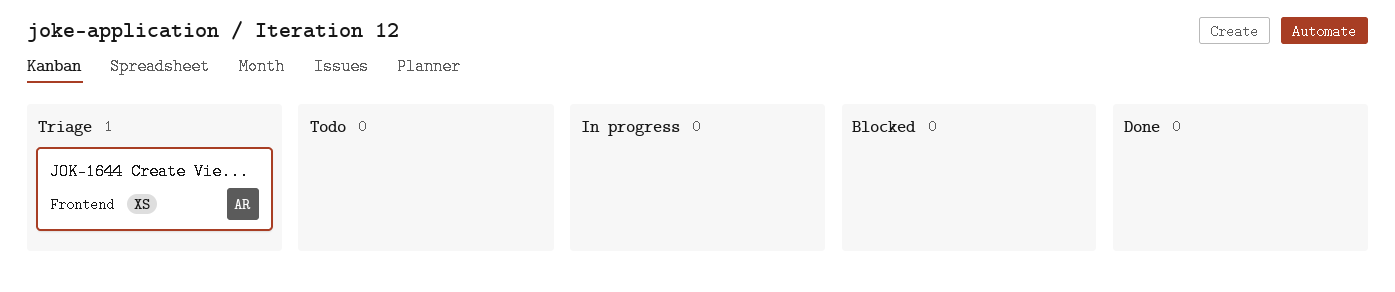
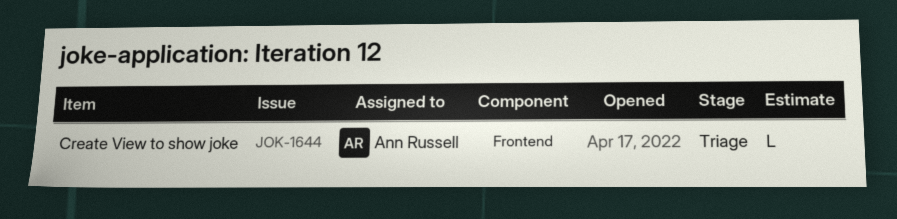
JOK-1644, estimate: XS -> L

